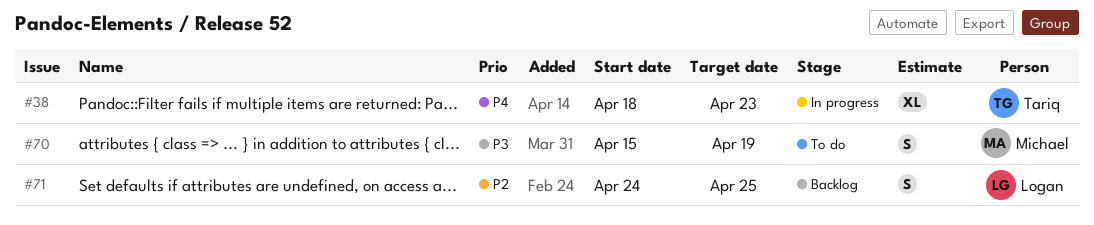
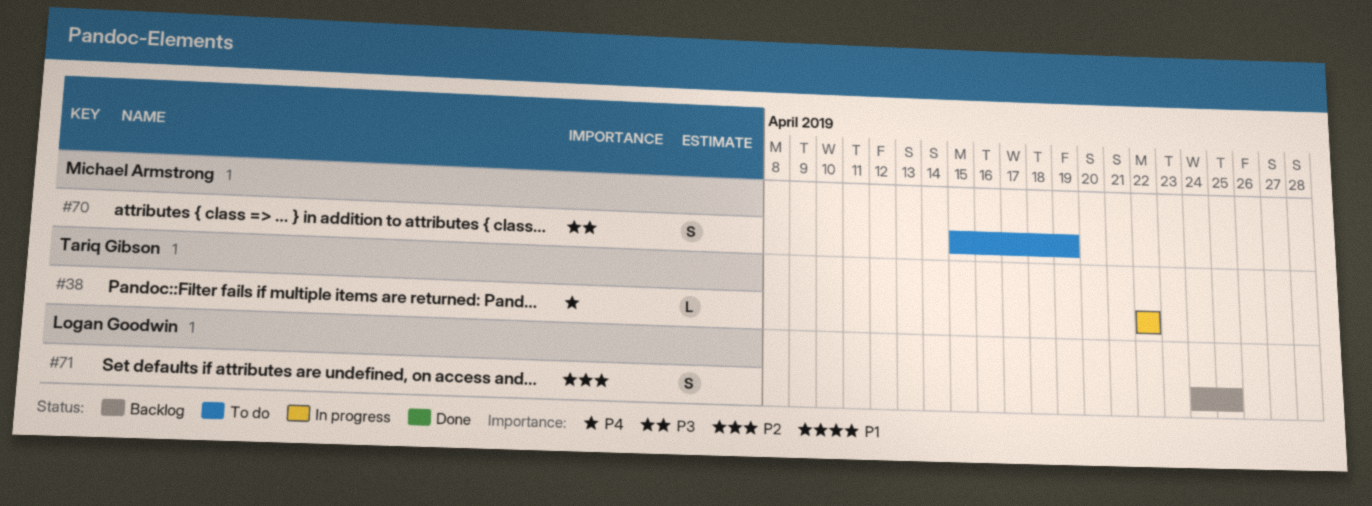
#38, estimate: XL -> L
#38, start: Apr 18 -> Apr 22
#38, due: Apr 23 -> Apr 22

